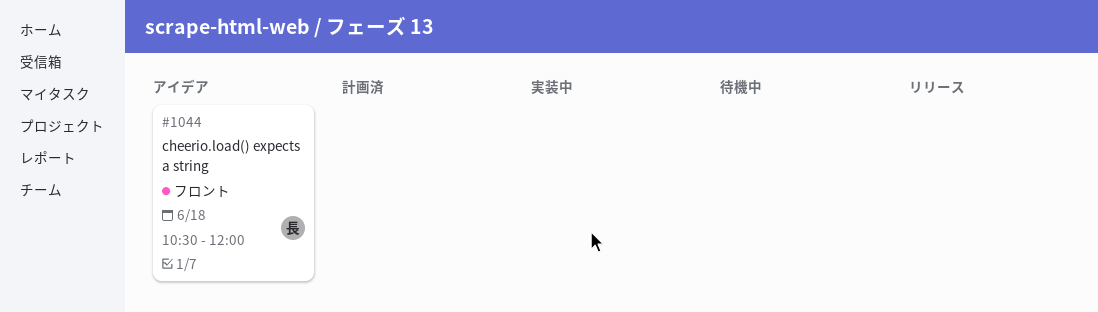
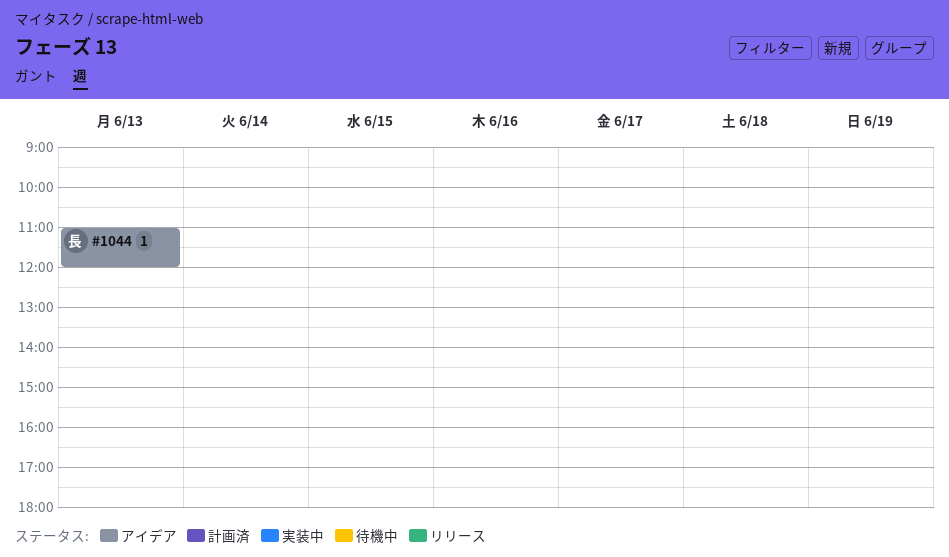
#1044, day: Jun 18 -> Jun 13
#1044, begins: 10:30 -> 11:00

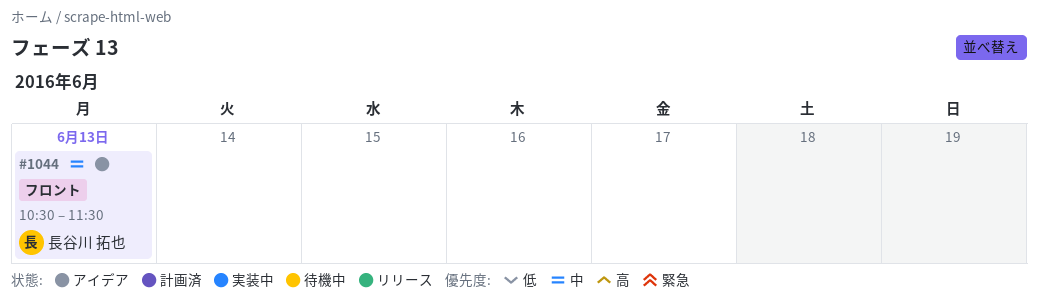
#1044, begins: 11:00 -> 10:30
#1044, ends: 12:00 -> 11:30

